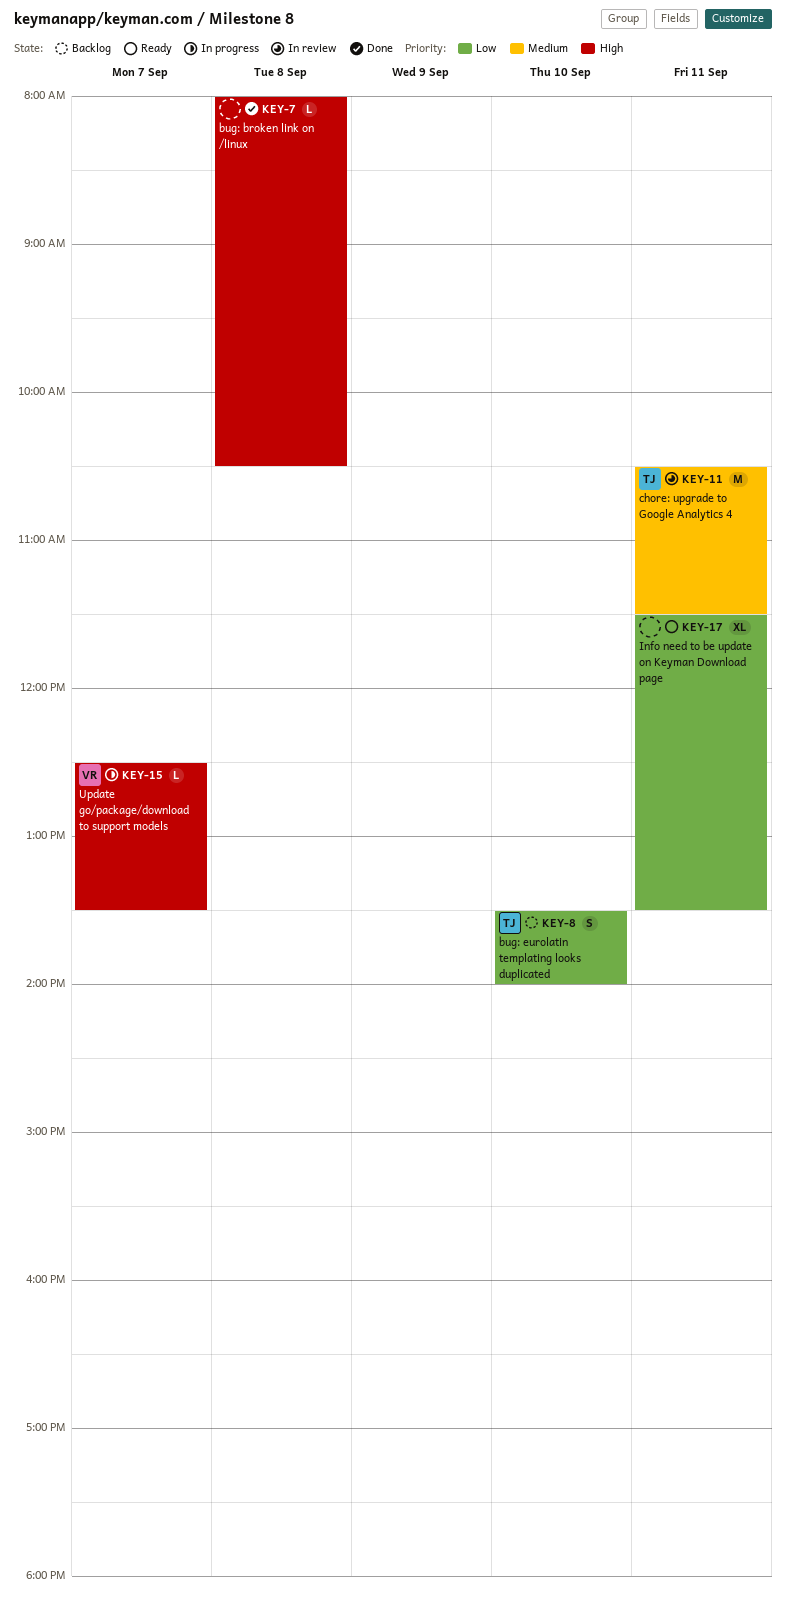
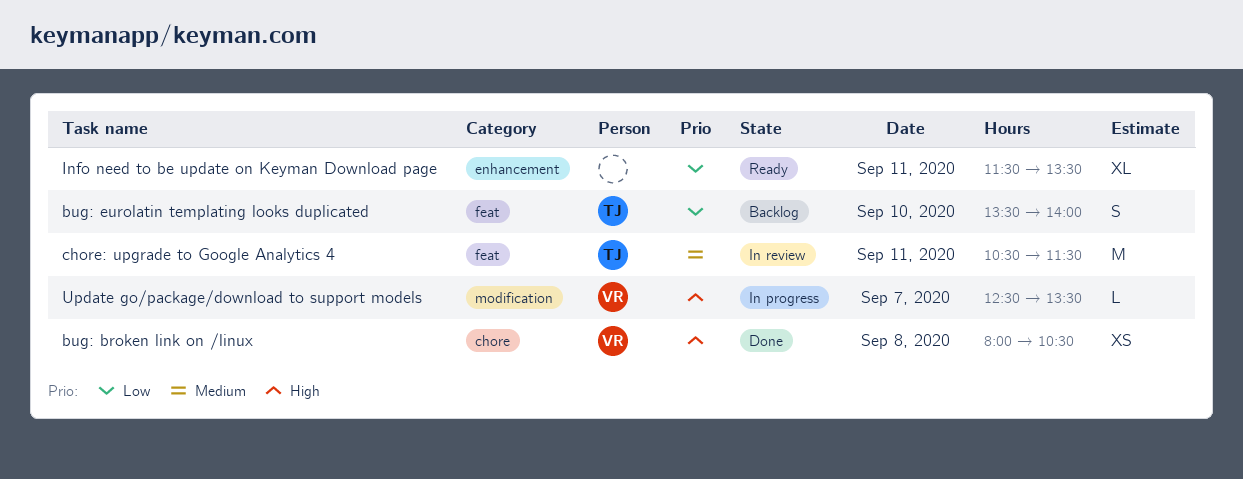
bug: broken link on /linux, owner: none -> VR
bug: broken link on /linux, estimate: L -> XS

